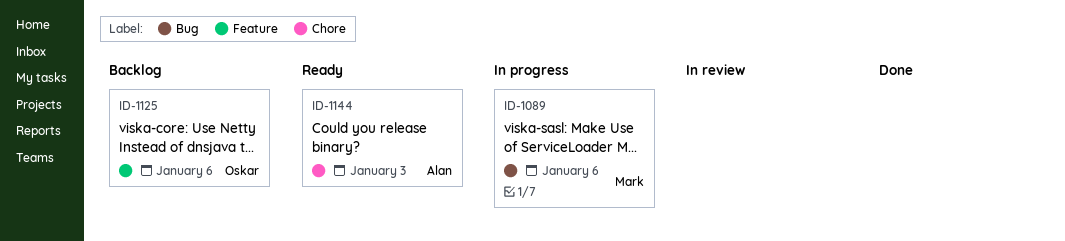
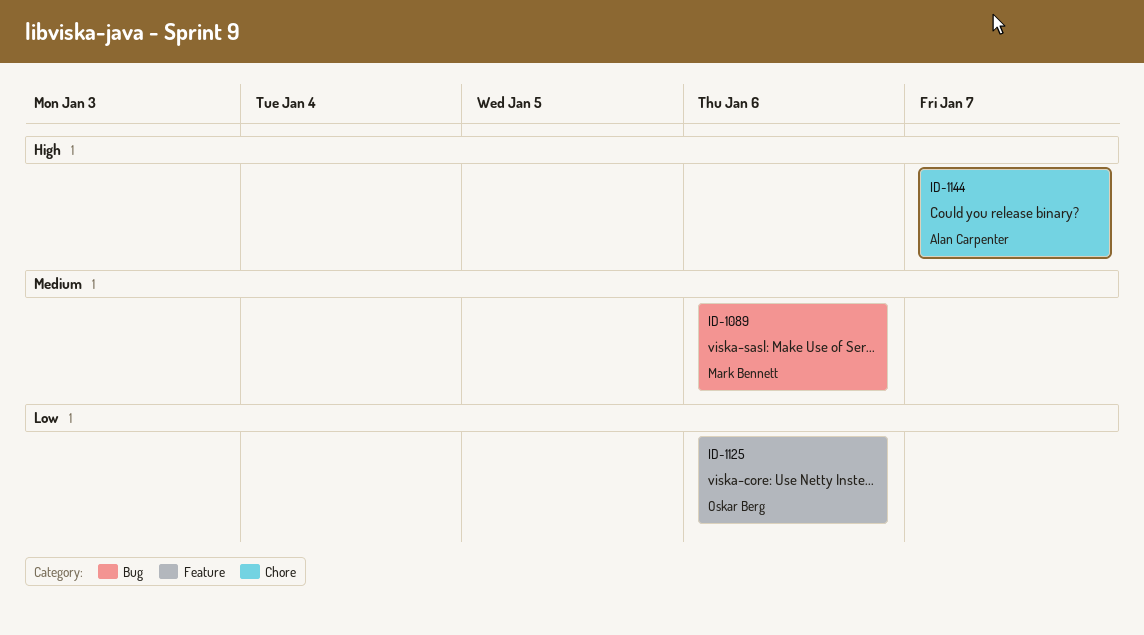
ID-1144, due: Jan 3 -> Jan 7

